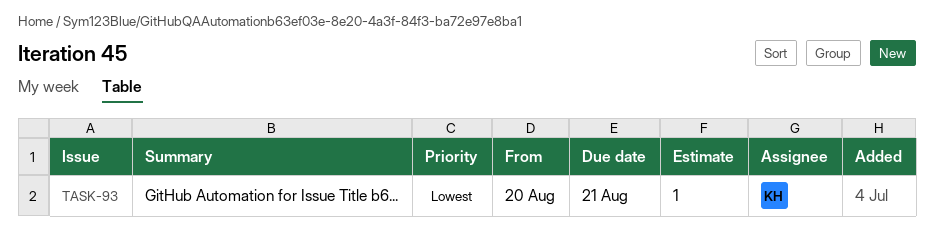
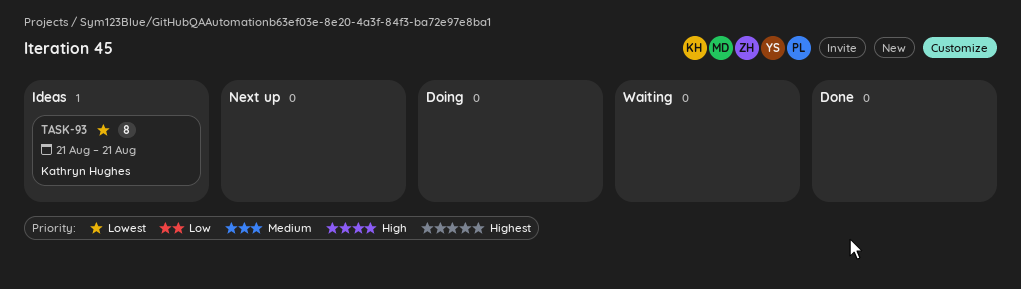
TASK-93, estimate: 1 -> 8
TASK-93, start: Aug 20 -> Aug 21

